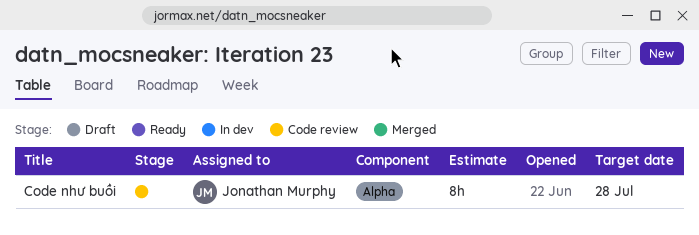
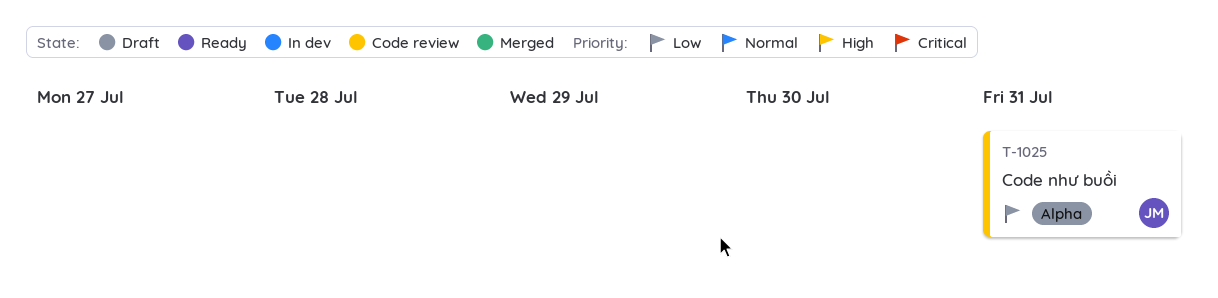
Code như buồi, due: Jul 28 -> Jul 31

